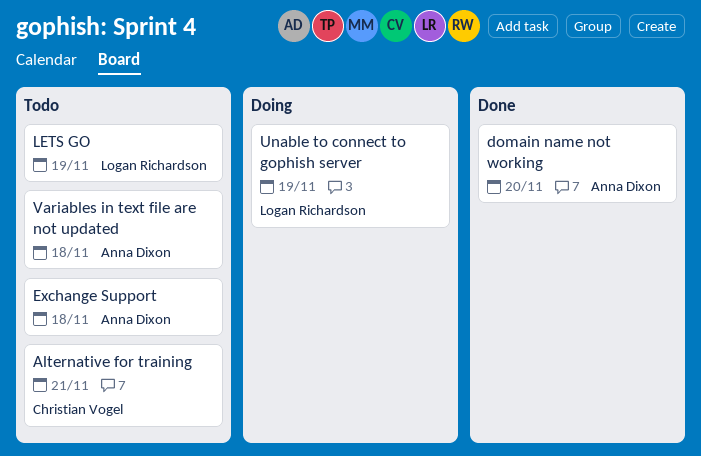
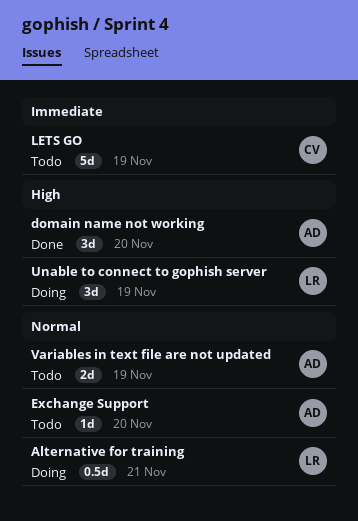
Alternative for training, status: Todo -> Doing
Alternative for training, owner: Christian Vogel -> Logan Richardson
Exchange Support, due: Nov 18 -> Nov 20
LETS GO, owner: Logan Richardson -> Christian Vogel
Variables in text file are not updated, due: Nov 18 -> Nov 19

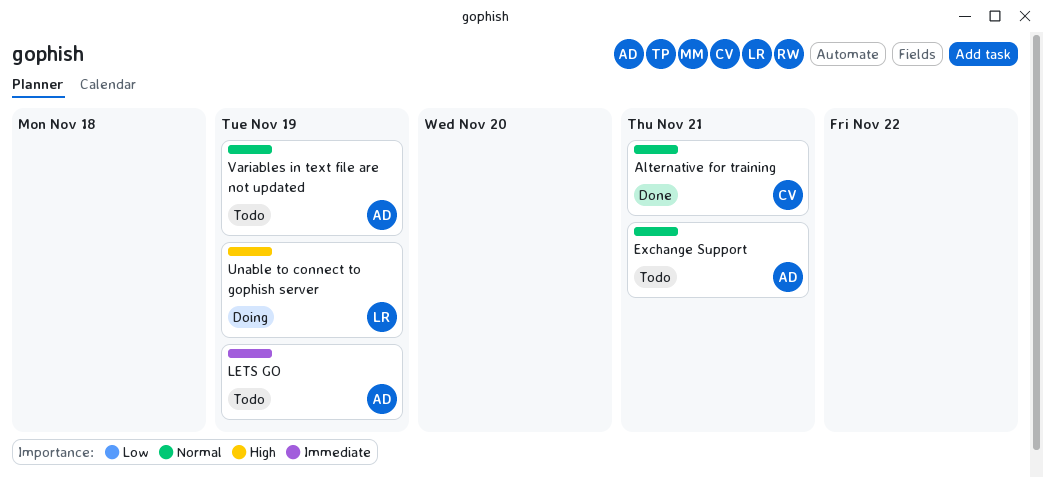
Alternative for training, status: Doing -> Done
Alternative for training, owner: LR -> CV
domain name not working: present -> none
Exchange Support, due: Nov 20 -> Nov 21
LETS GO, owner: CV -> AD

